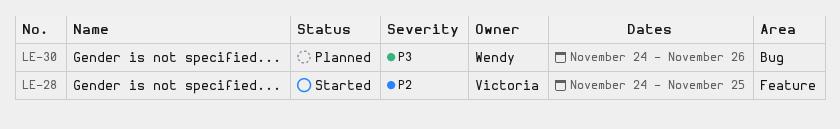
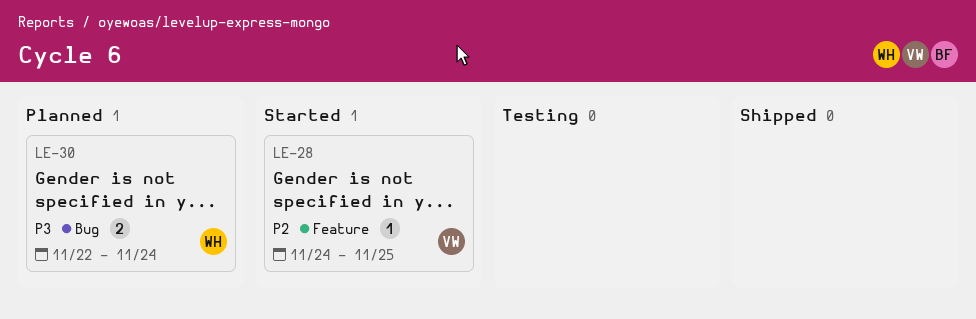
LE-30, start: Nov 24 -> Nov 22
LE-30, due: Nov 26 -> Nov 24

